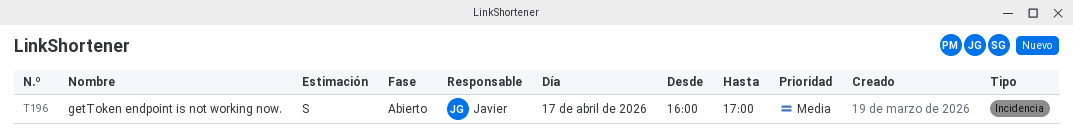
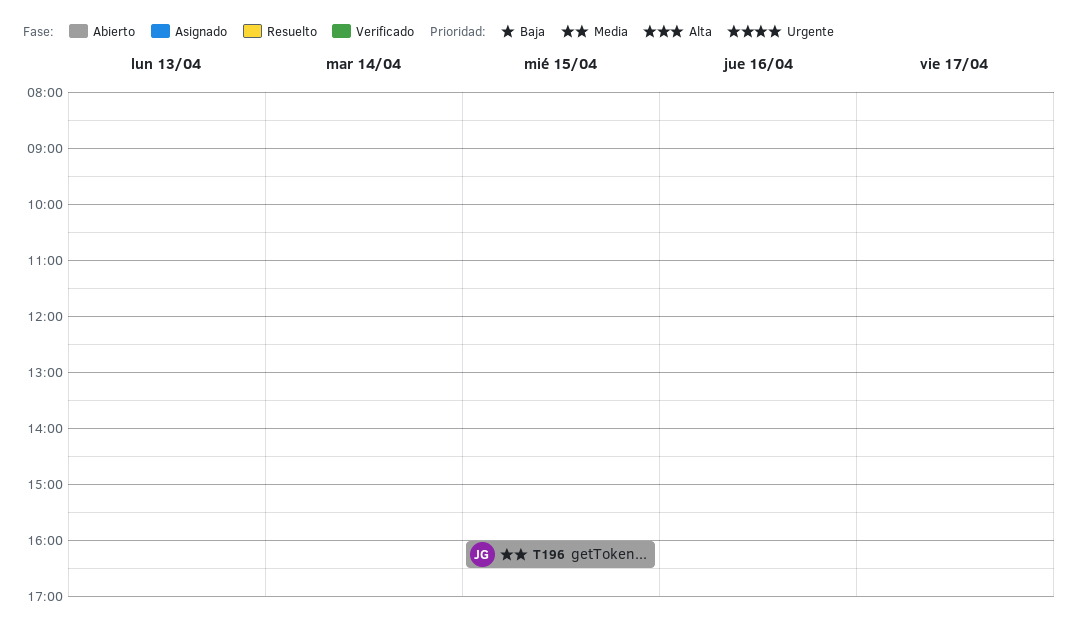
T196, day: Apr 17 -> Apr 15
T196, ends: 17:00 -> 16:30

